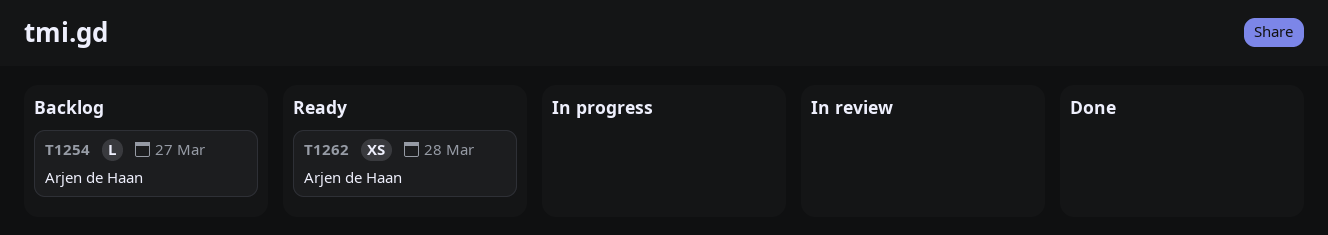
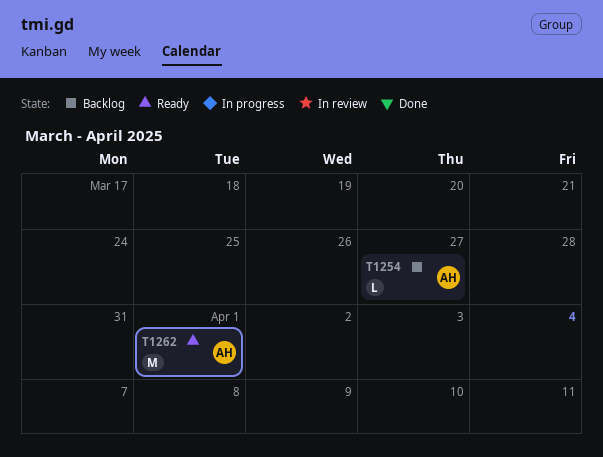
T1262, estimate: XS -> M
T1262, due: Mar 28 -> Apr 1

